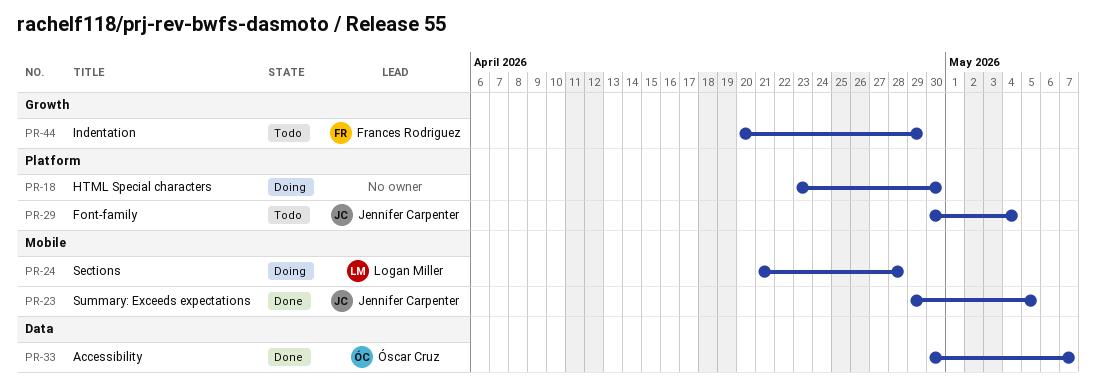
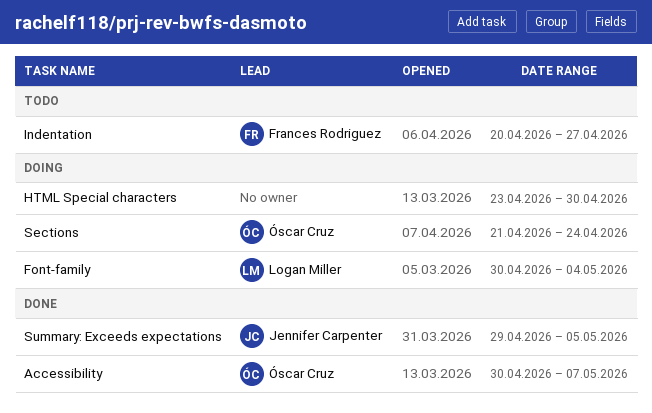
Font-family, status: Todo -> Doing
Font-family, owner: Jennifer Carpenter -> Logan Miller
Indentation, due: Apr 29 -> Apr 27
Sections, owner: Logan Miller -> Óscar Cruz
Sections, due: Apr 28 -> Apr 24

